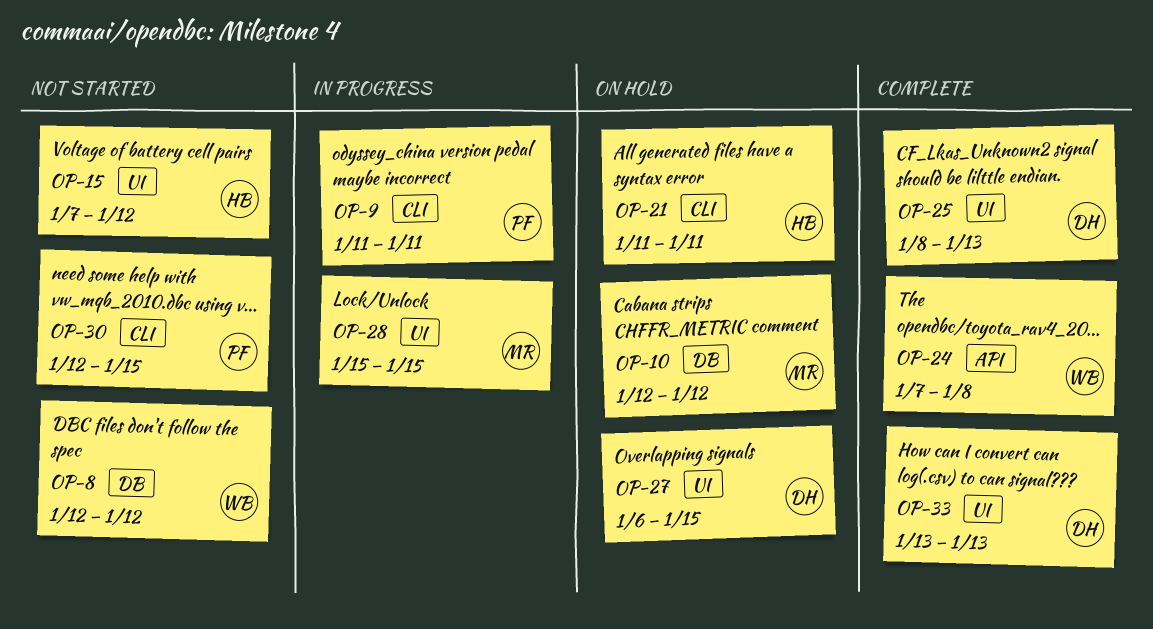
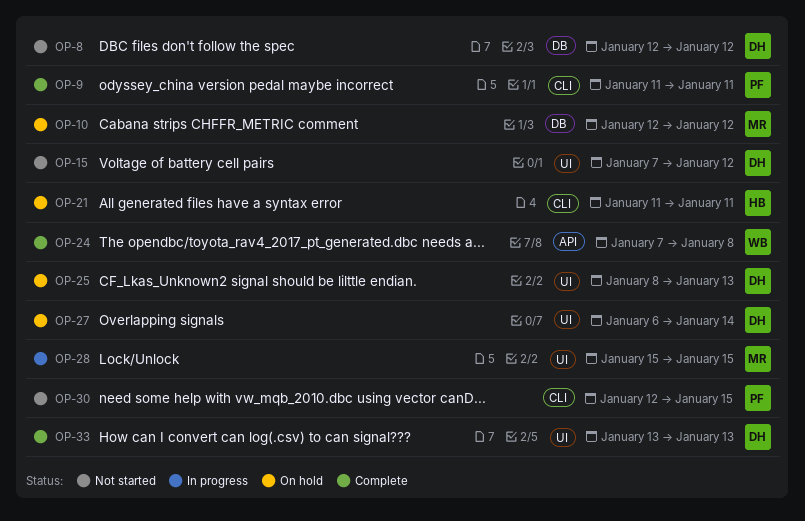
OP-8, owner: WB -> DH
OP-9, status: In progress -> Complete
OP-15, owner: HB -> DH
OP-25, status: Complete -> On hold
OP-27, due: Jan 15 -> Jan 14

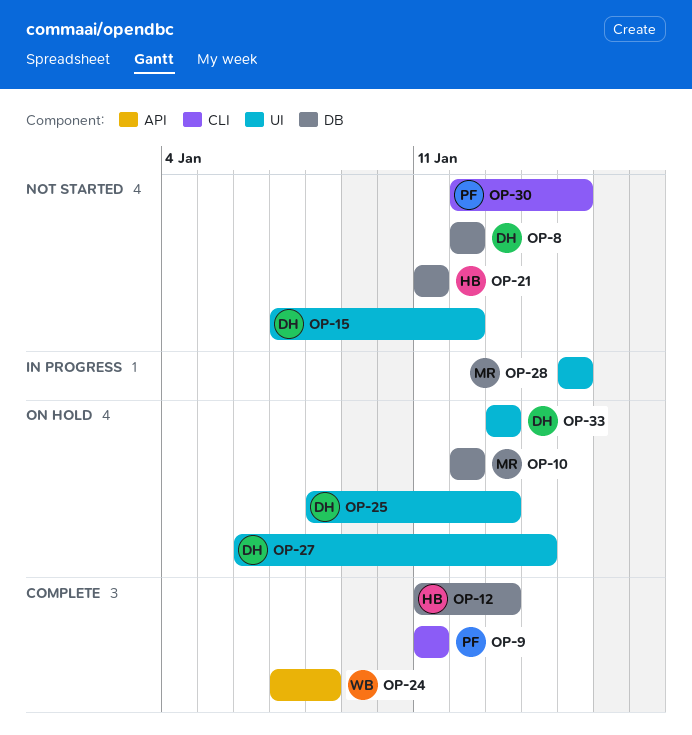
OP-12: none -> present
OP-21, status: On hold -> Not started
OP-21, label: CLI -> DB
OP-33, status: Complete -> On hold

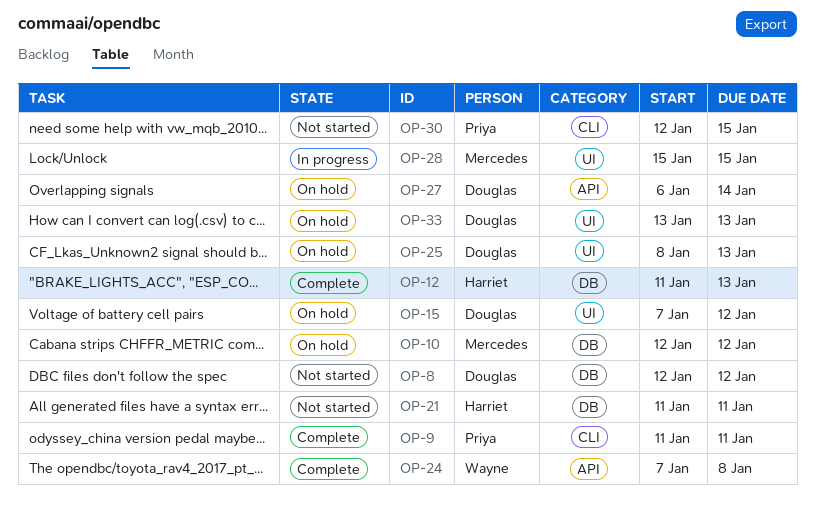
OP-15, status: Not started -> On hold
OP-27, label: UI -> API

